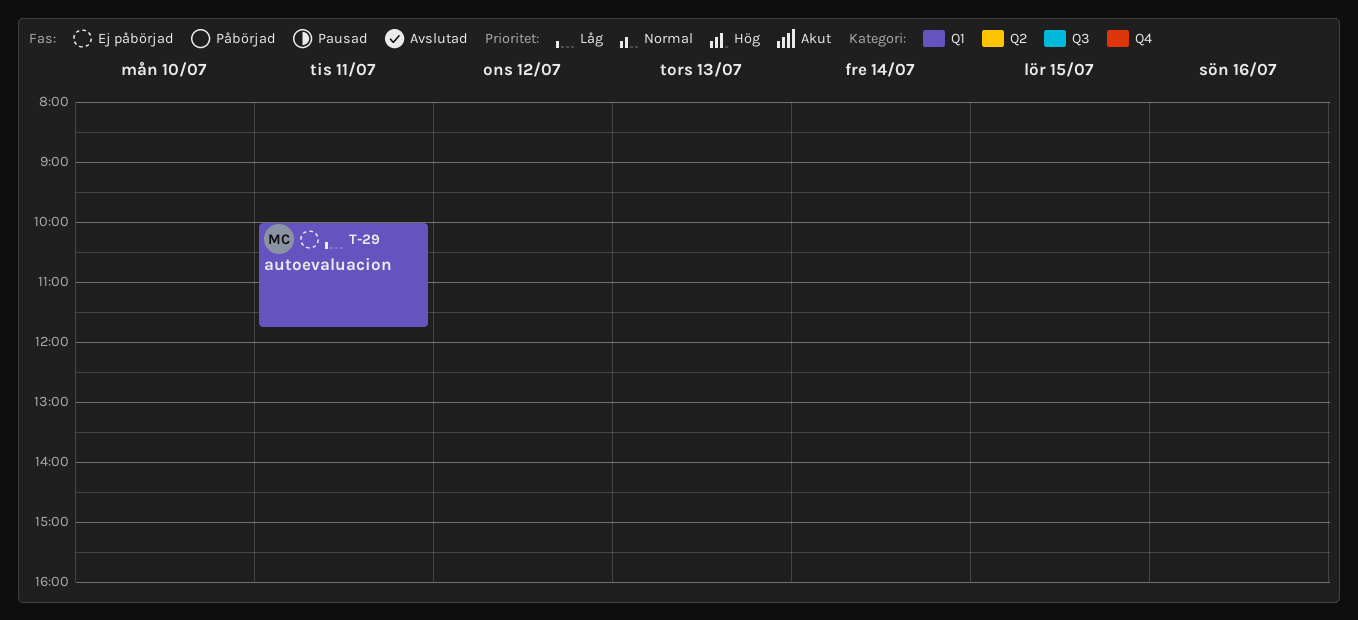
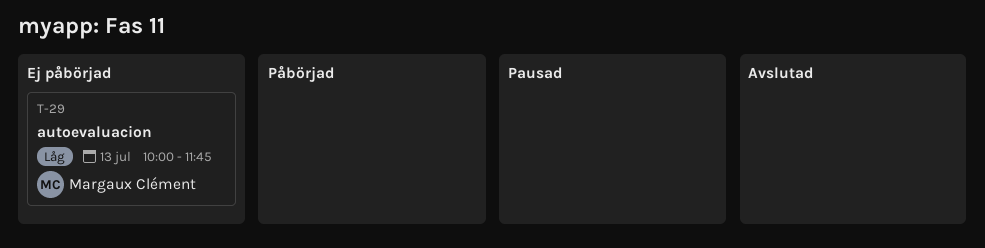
T-29, day: Jul 11 -> Jul 13

